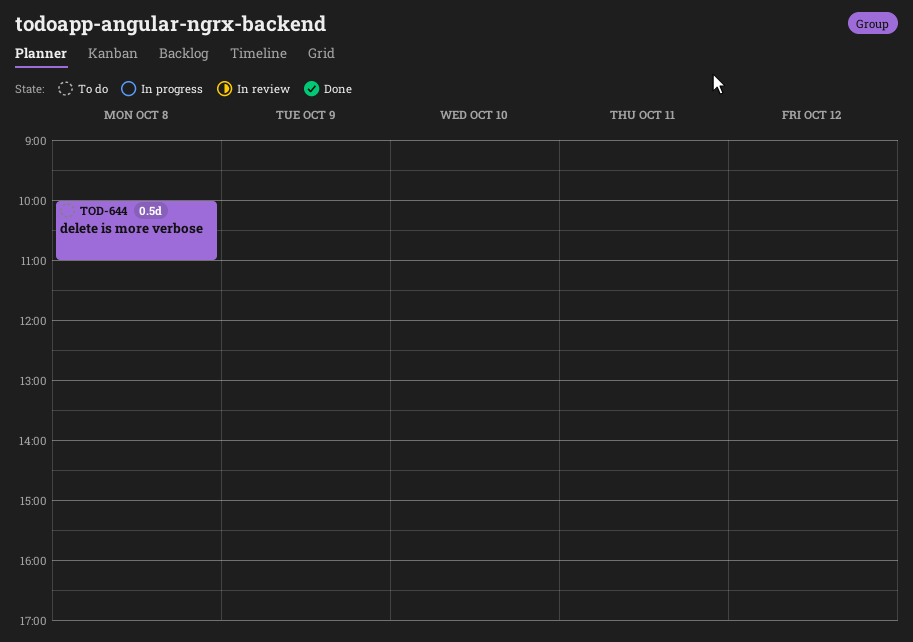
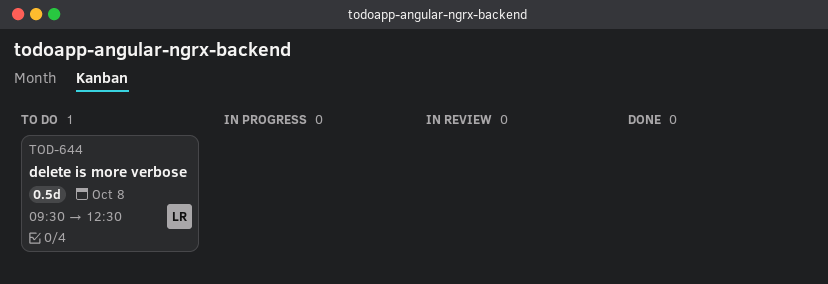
TOD-644, begins: 10:00 -> 09:30
TOD-644, ends: 11:00 -> 12:30

